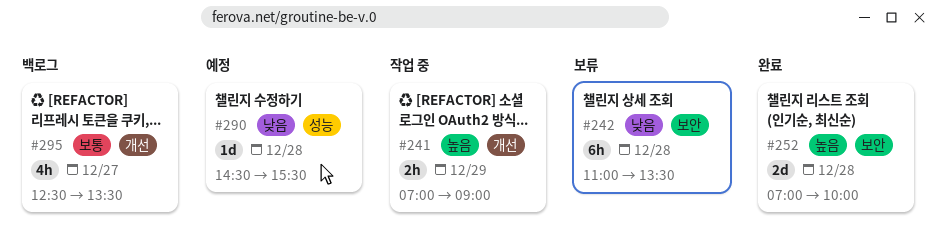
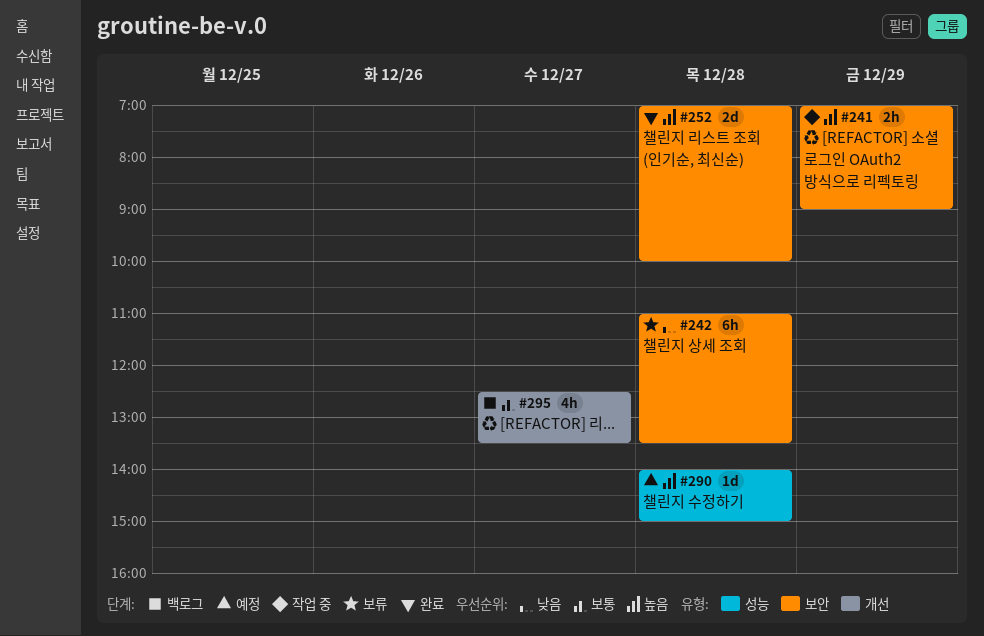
#241, label: 개선 -> 보안
#290, priority: 낮음 -> 높음
#290, begins: 14:30 -> 14:00
#290, ends: 15:30 -> 15:00

